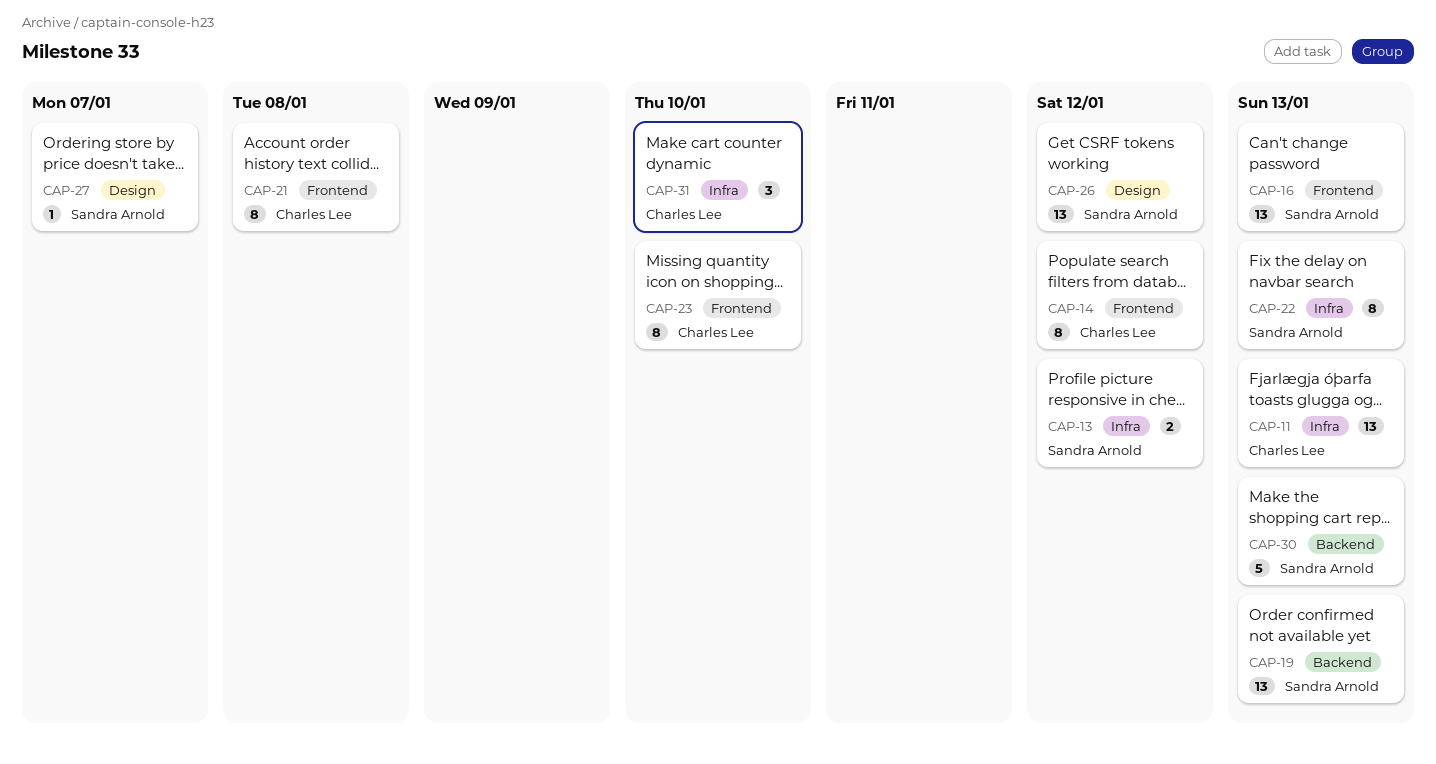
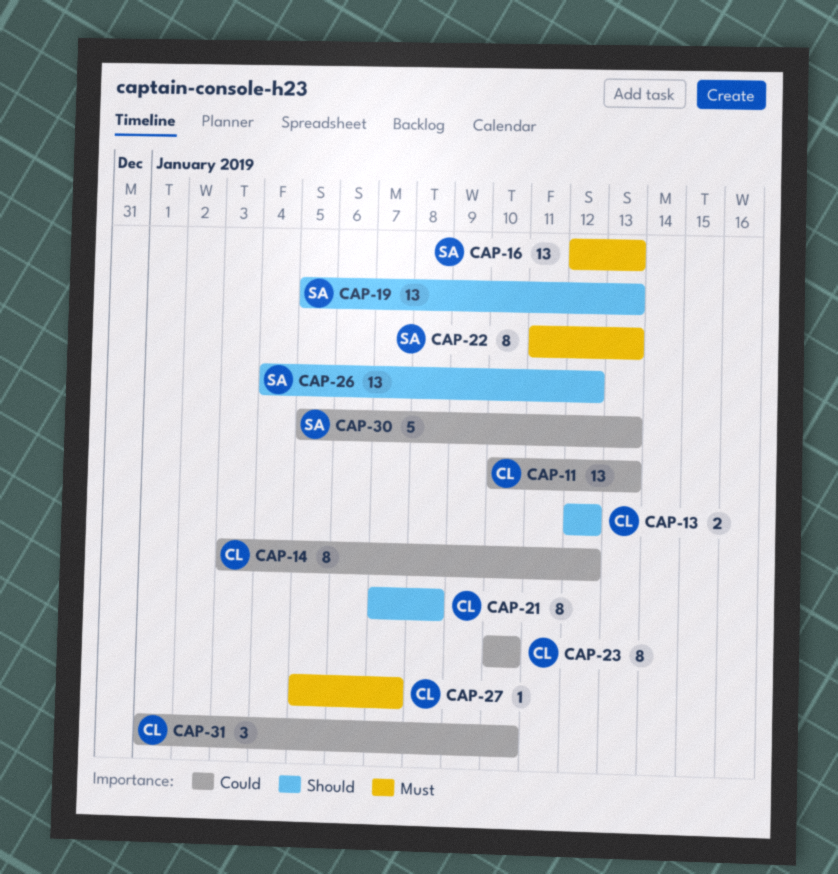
CAP-13, owner: Sandra Arnold -> Charles Lee
CAP-27, owner: Sandra Arnold -> Charles Lee

